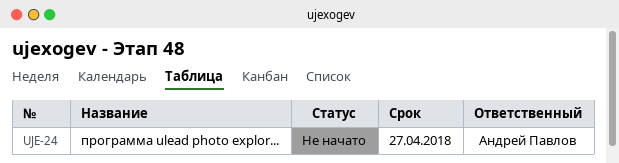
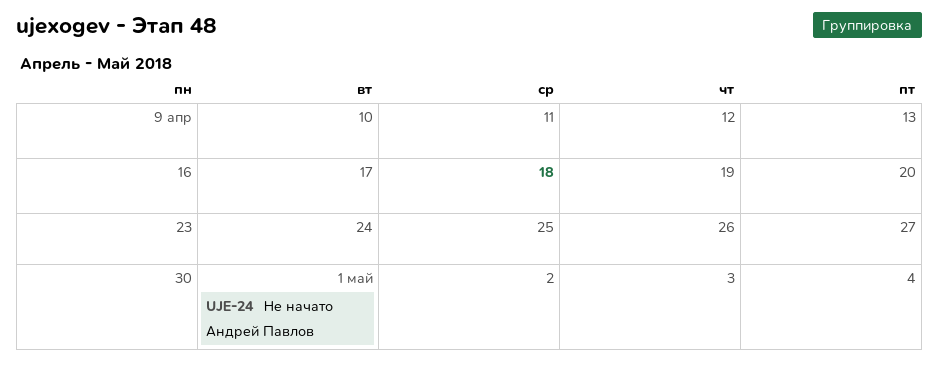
UJE-24, due: Apr 27 -> May 1

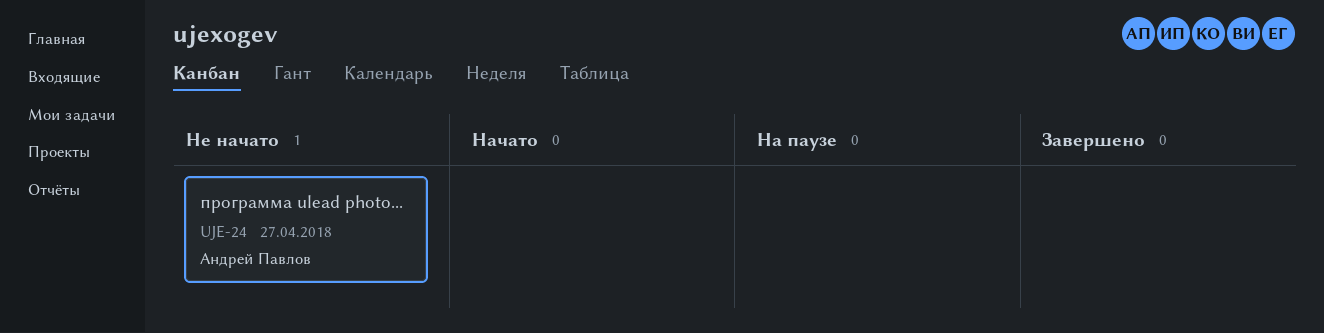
UJE-24, due: May 1 -> Apr 27

